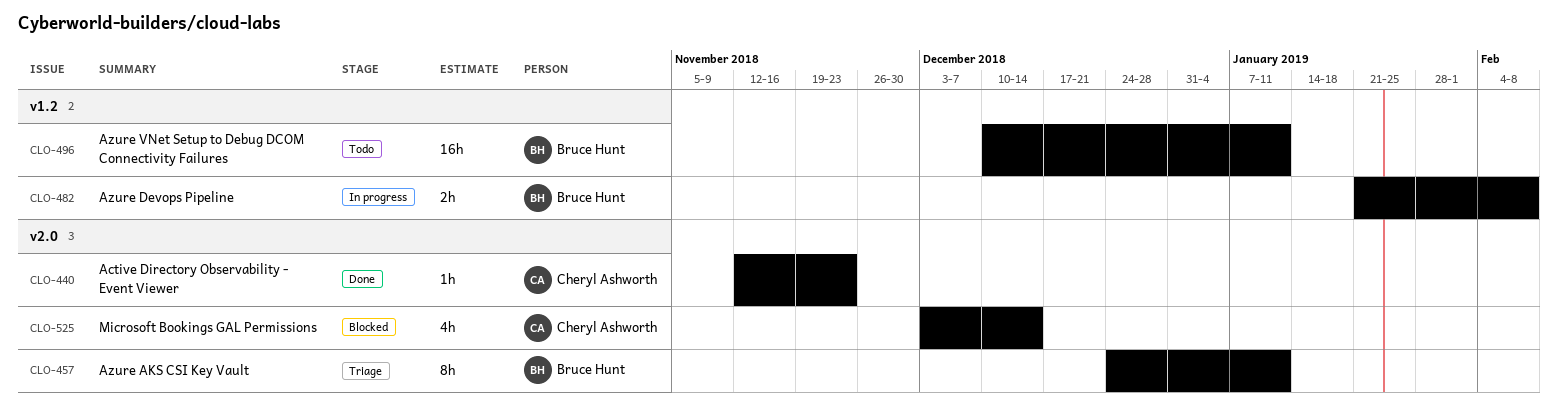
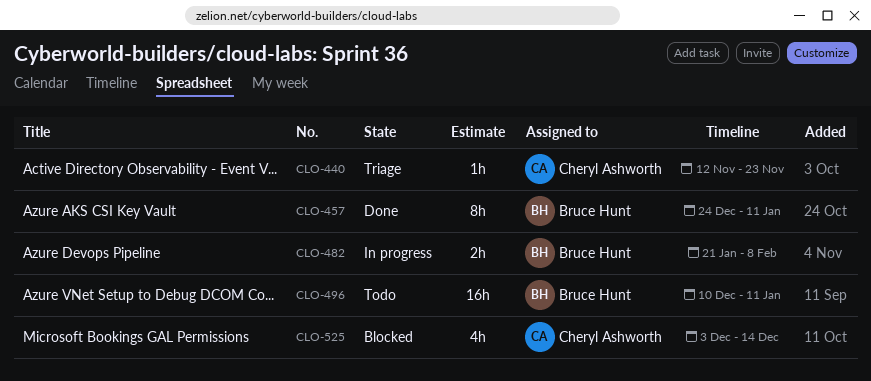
CLO-440, status: Done -> Triage
CLO-457, status: Triage -> Done

